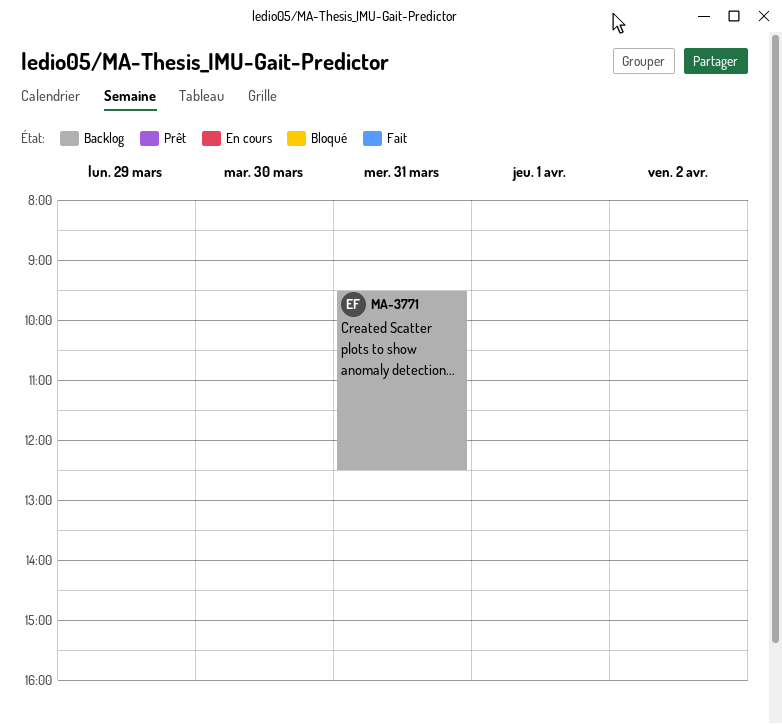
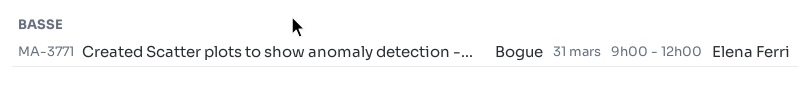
MA-3771, begins: 09:30 -> 09:00
MA-3771, ends: 12:30 -> 12:00

